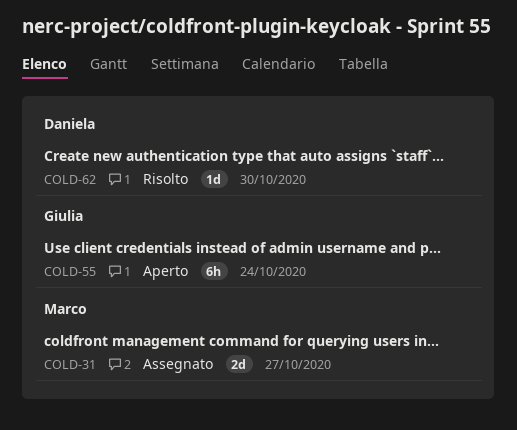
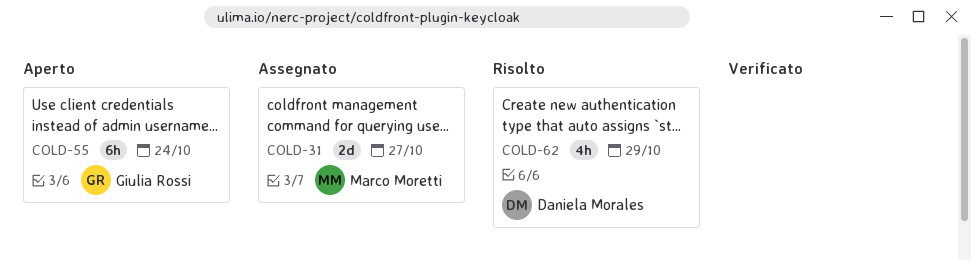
COLD-62, estimate: 1d -> 4h
COLD-62, due: Oct 30 -> Oct 29

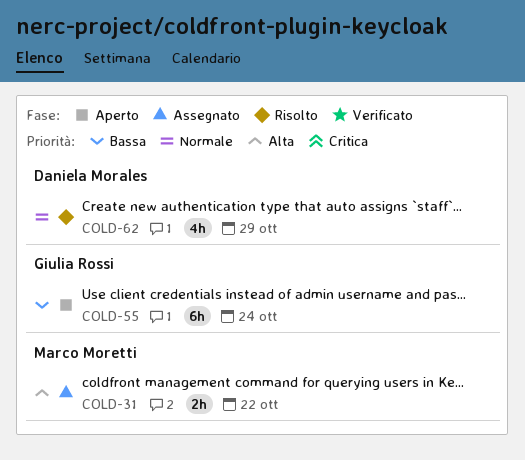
COLD-31, estimate: 2d -> 2h
COLD-31, due: Oct 27 -> Oct 22

